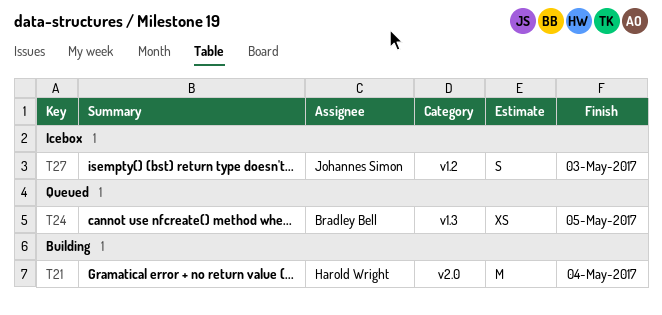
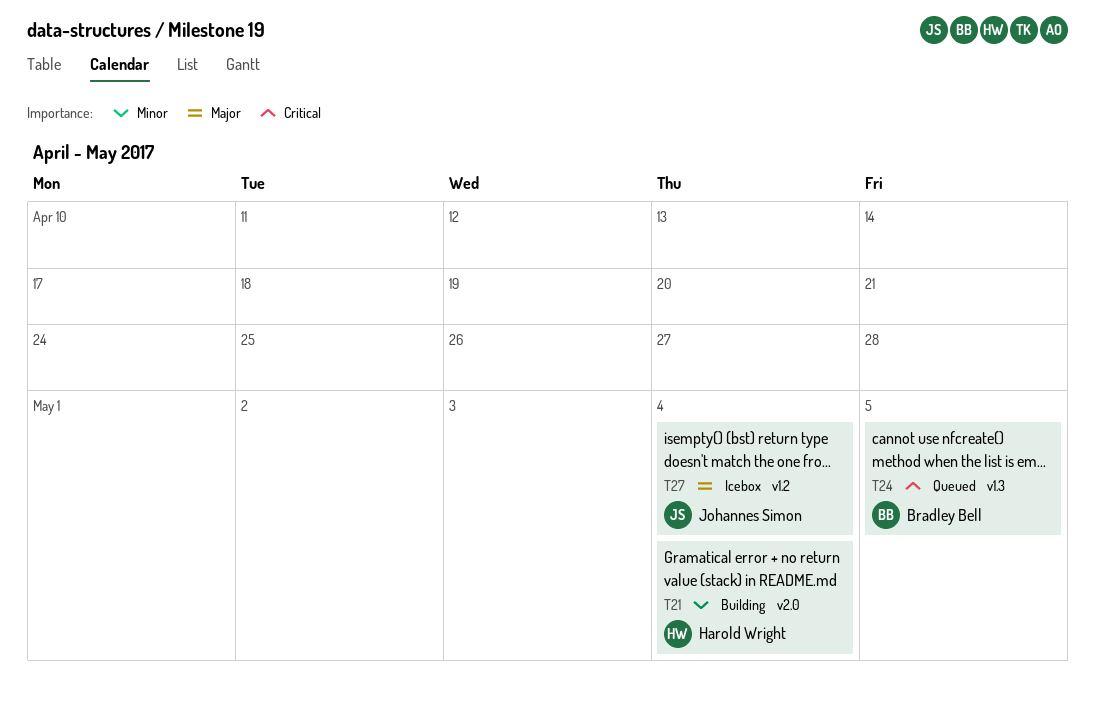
T27, due: May 3 -> May 4

